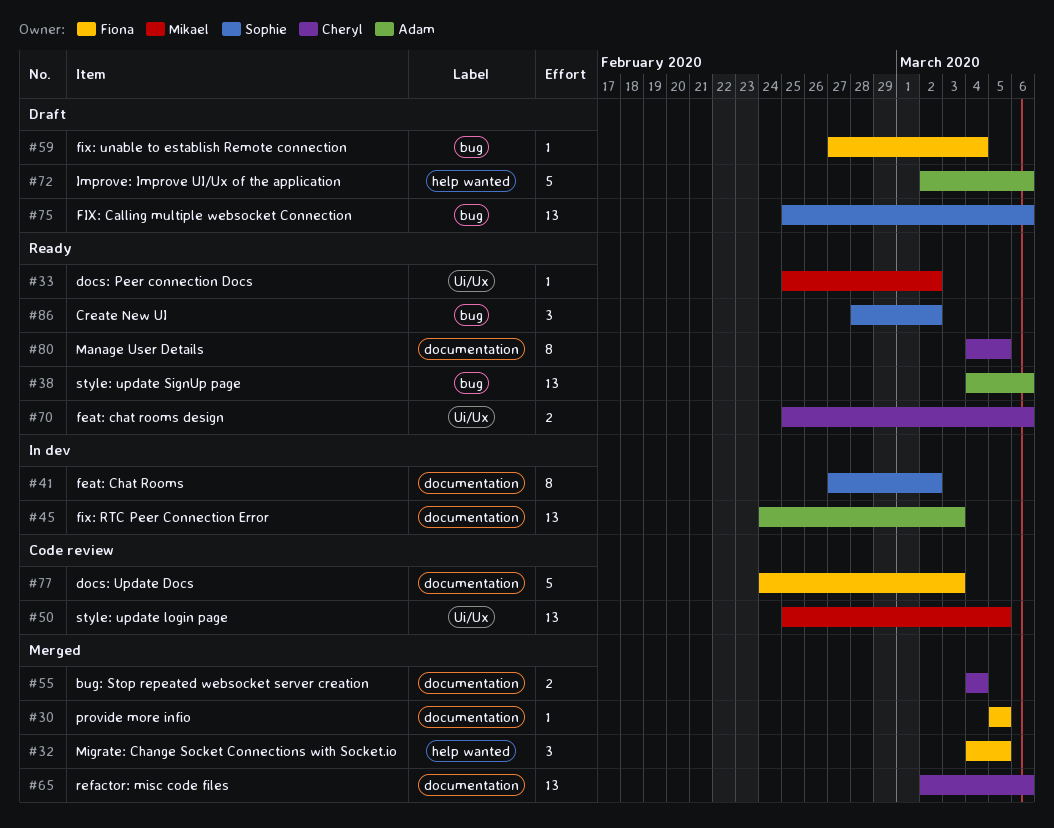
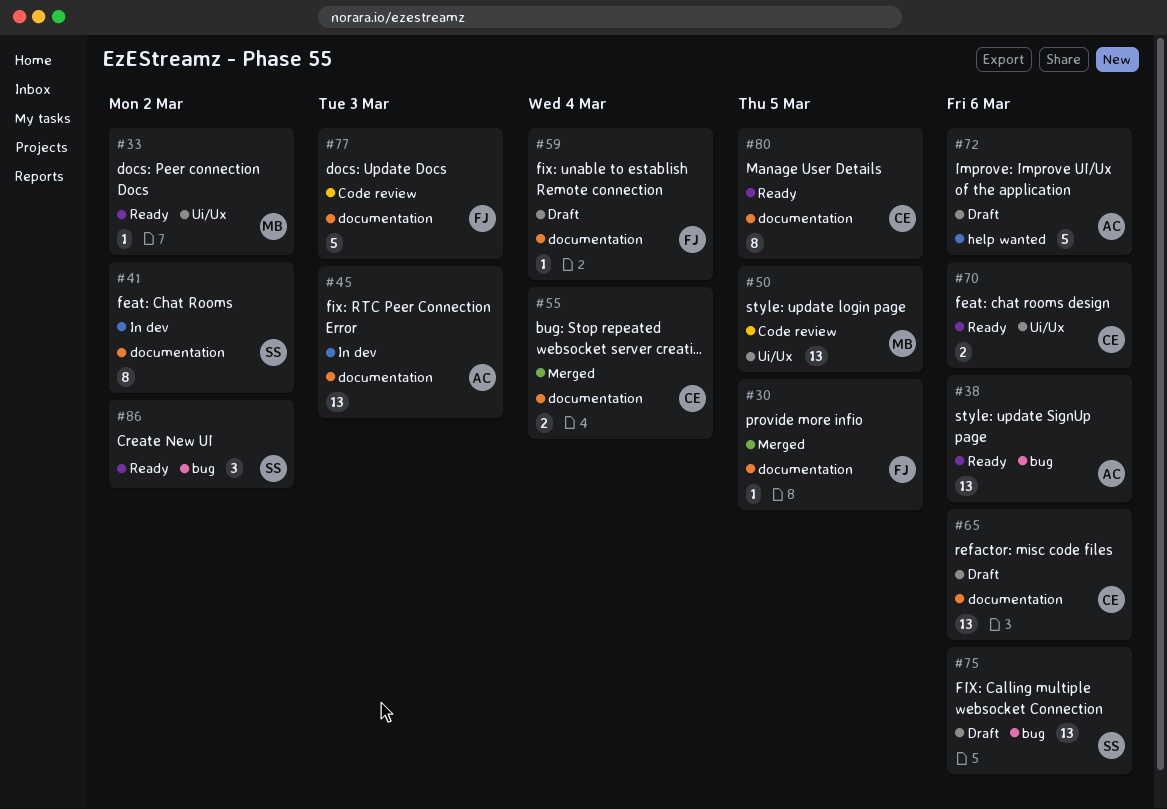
#32: present -> none
#59, label: bug -> documentation
#65, status: Merged -> Draft

